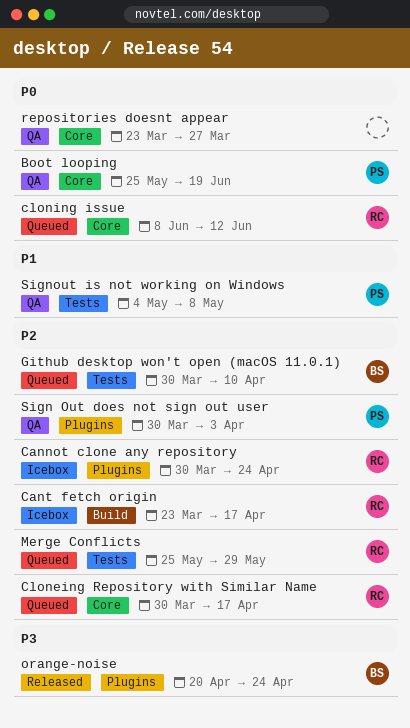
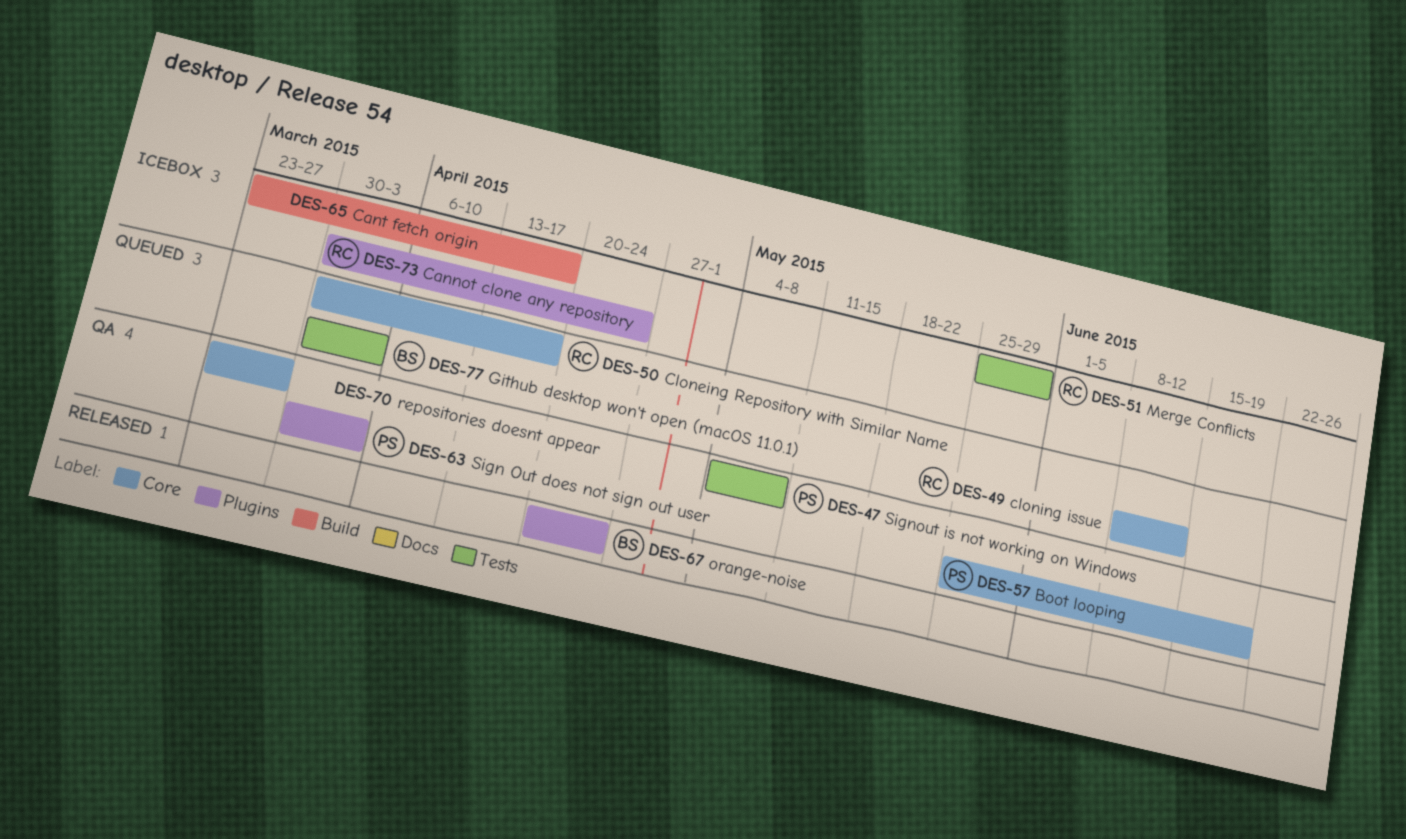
Cant fetch origin, owner: RC -> none
Github desktop won't open (macOS 11.0.1), due: Apr 10 -> Apr 3
Merge Conflicts, status: Queued -> Icebox

